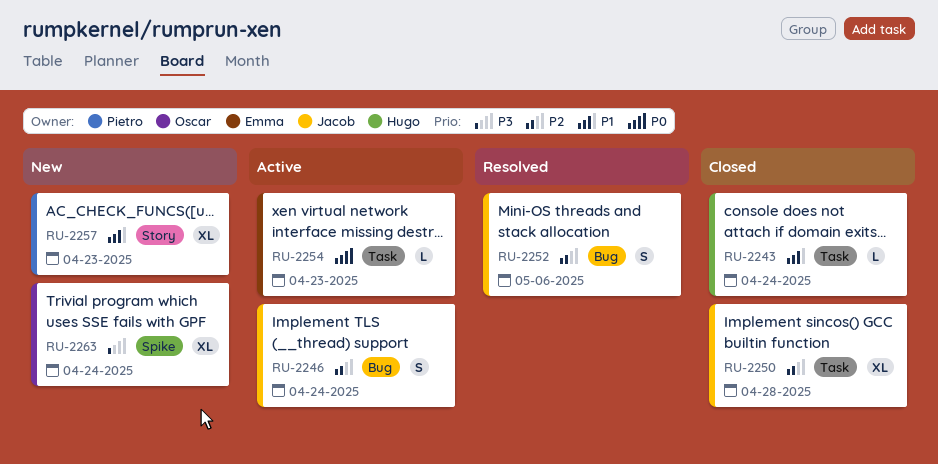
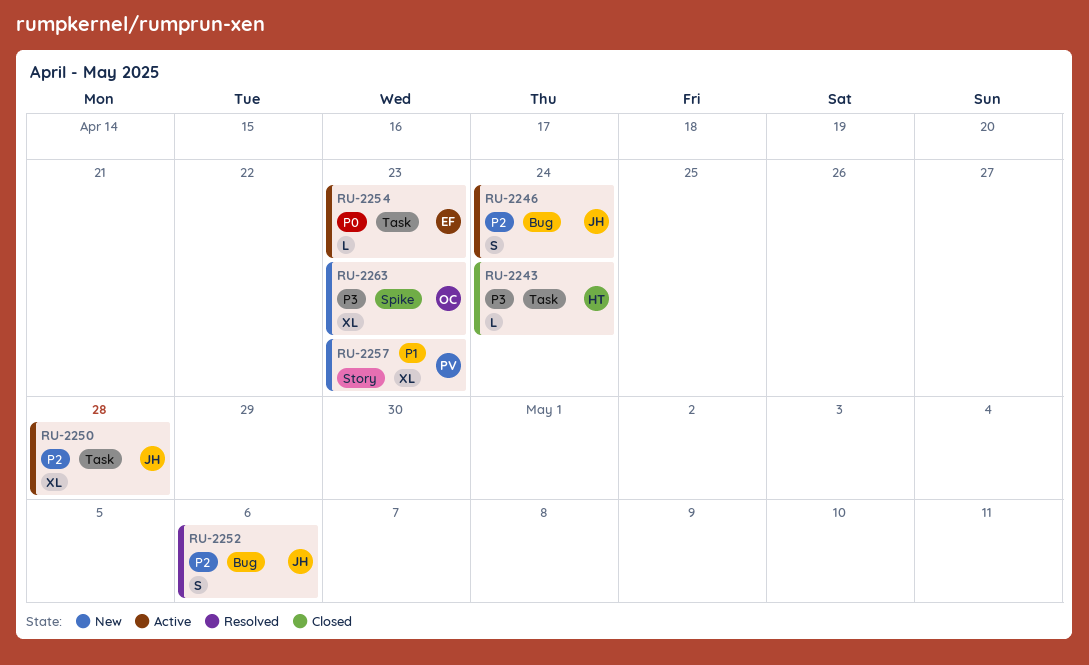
RU-2243, priority: P1 -> P3
RU-2250, status: Closed -> Active
RU-2263, due: Apr 24 -> Apr 23

